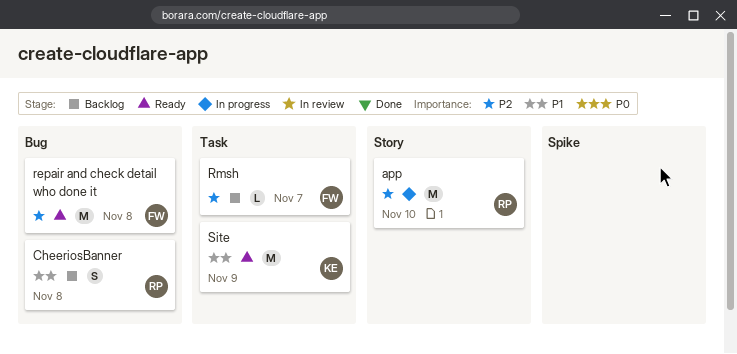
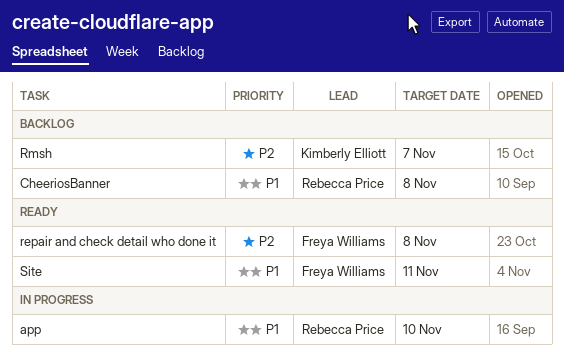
app, priority: P2 -> P1
Rmsh, owner: Freya Williams -> Kimberly Elliott
Site, owner: Kimberly Elliott -> Freya Williams
Site, due: Nov 9 -> Nov 11

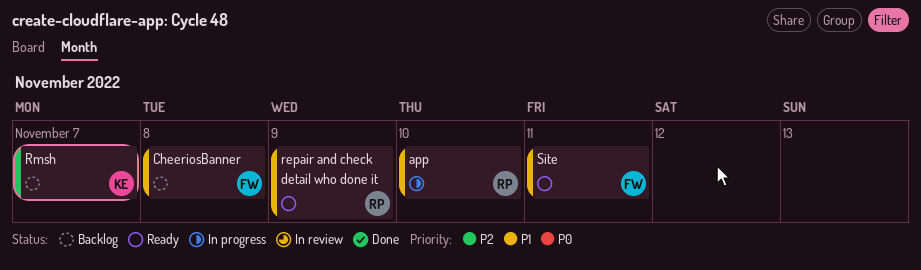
CheeriosBanner, owner: Rebecca Price -> Freya Williams
repair and check detail who done it, owner: Freya Williams -> Rebecca Price
repair and check detail who done it, priority: P2 -> P1
repair and check detail who done it, due: Nov 8 -> Nov 9

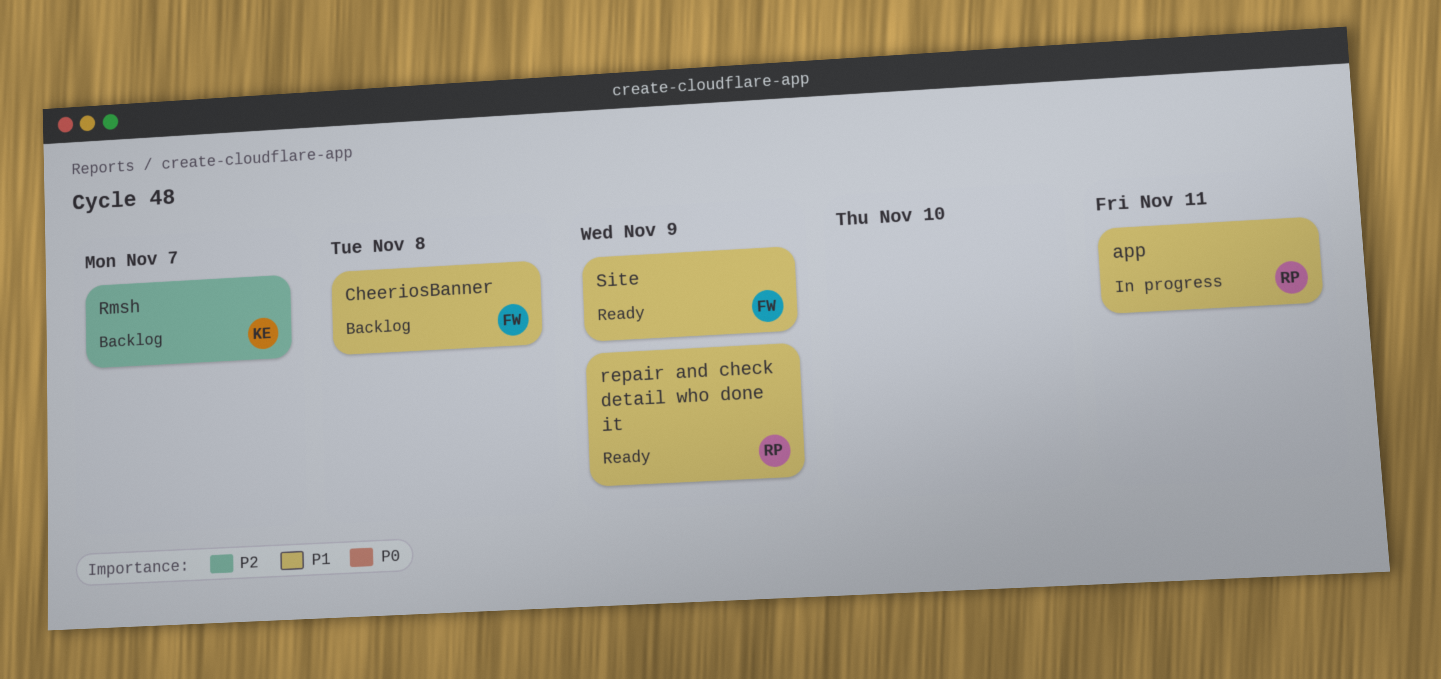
app, due: Nov 10 -> Nov 11
Site, due: Nov 11 -> Nov 9

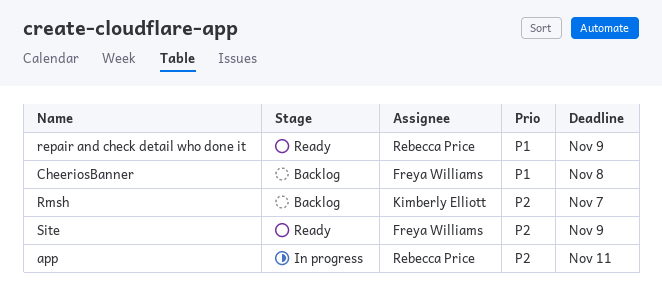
app, priority: P1 -> P2
Site, priority: P1 -> P2

